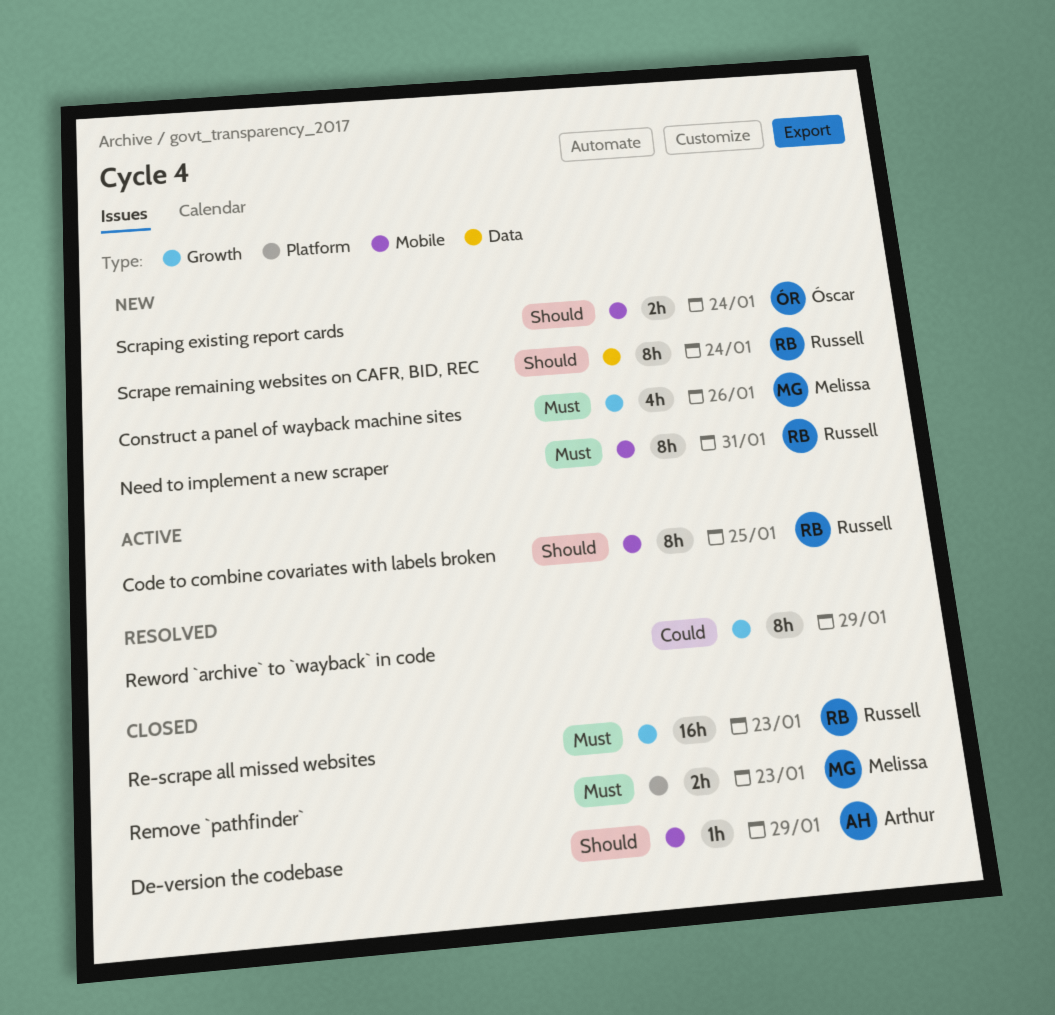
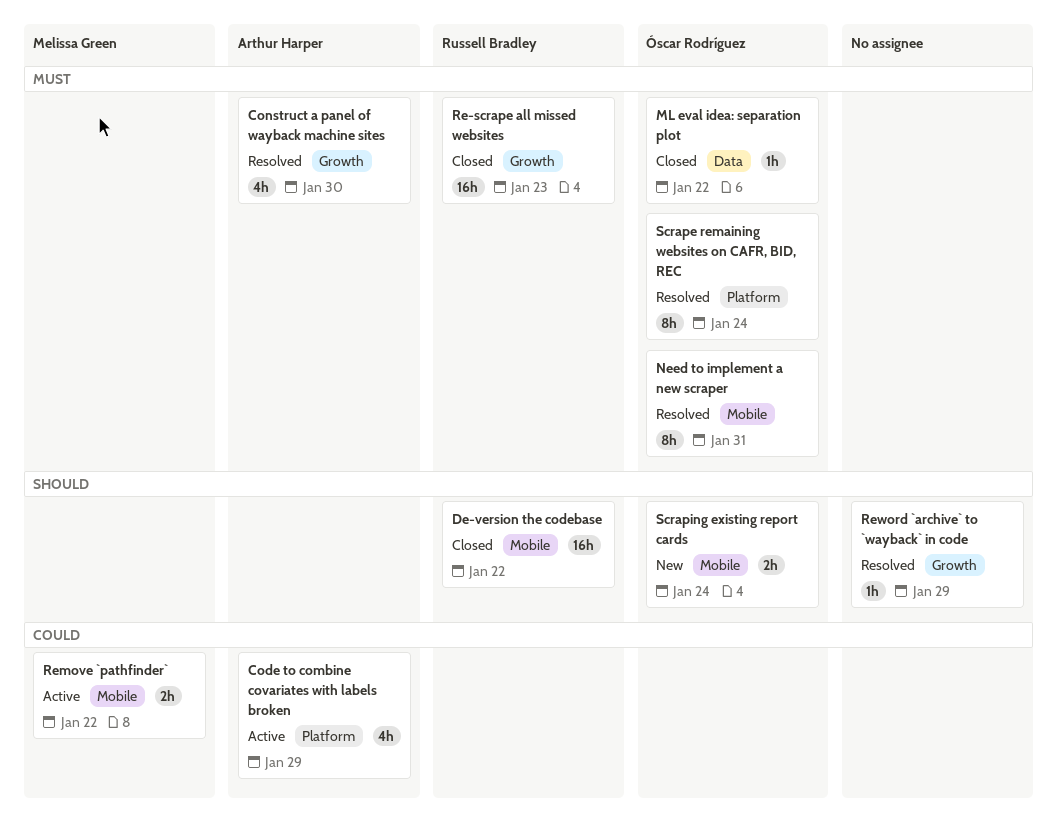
Code to combine covariates with labels broken, owner: Russell Bradley -> Arthur Harper
Code to combine covariates with labels broken, priority: Should -> Could
Code to combine covariates with labels broken, label: Mobile -> Platform
Code to combine covariates with labels broken, estimate: 8h -> 4h
Code to combine covariates with labels broken, due: Jan 25 -> Jan 29
Construct a panel of wayback machine sites, status: New -> Resolved
Construct a panel of wayback machine sites, owner: Melissa Green -> Arthur Harper
Construct a panel of wayback machine sites, due: Jan 26 -> Jan 30
De-version the codebase, owner: Arthur Harper -> Russell Bradley
De-version the codebase, estimate: 1h -> 16h
De-version the codebase, due: Jan 29 -> Jan 22
ML eval idea: separation plot: none -> present
Need to implement a new scraper, status: New -> Resolved
Need to implement a new scraper, owner: Russell Bradley -> Óscar Rodríguez
Remove `pathfinder`, status: Closed -> Active
Remove `pathfinder`, priority: Must -> Could
Remove `pathfinder`, label: Platform -> Mobile
Remove `pathfinder`, due: Jan 23 -> Jan 22
Reword `archive` to `wayback` in code, priority: Could -> Should
Reword `archive` to `wayback` in code, estimate: 8h -> 1h
Scrape remaining websites on CAFR, BID, REC, status: New -> Resolved
Scrape remaining websites on CAFR, BID, REC, owner: Russell Bradley -> Óscar Rodríguez
Scrape remaining websites on CAFR, BID, REC, priority: Should -> Must
Scrape remaining websites on CAFR, BID, REC, label: Data -> Platform

